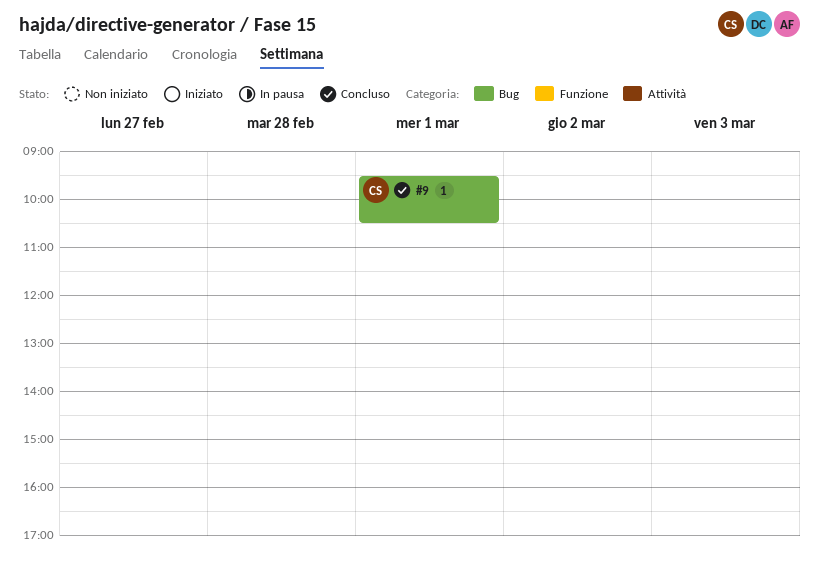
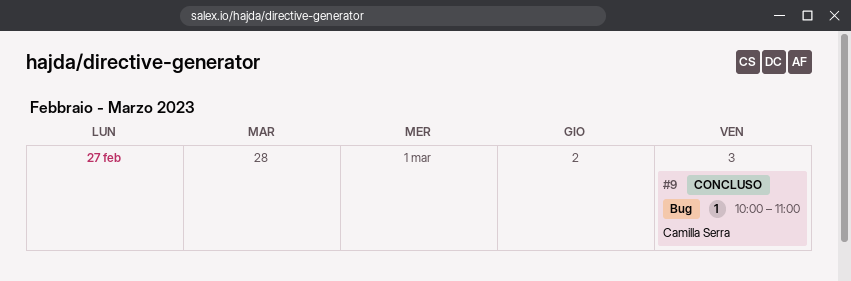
#9, day: Mar 1 -> Mar 3
#9, begins: 09:30 -> 10:00
#9, ends: 10:30 -> 11:00

